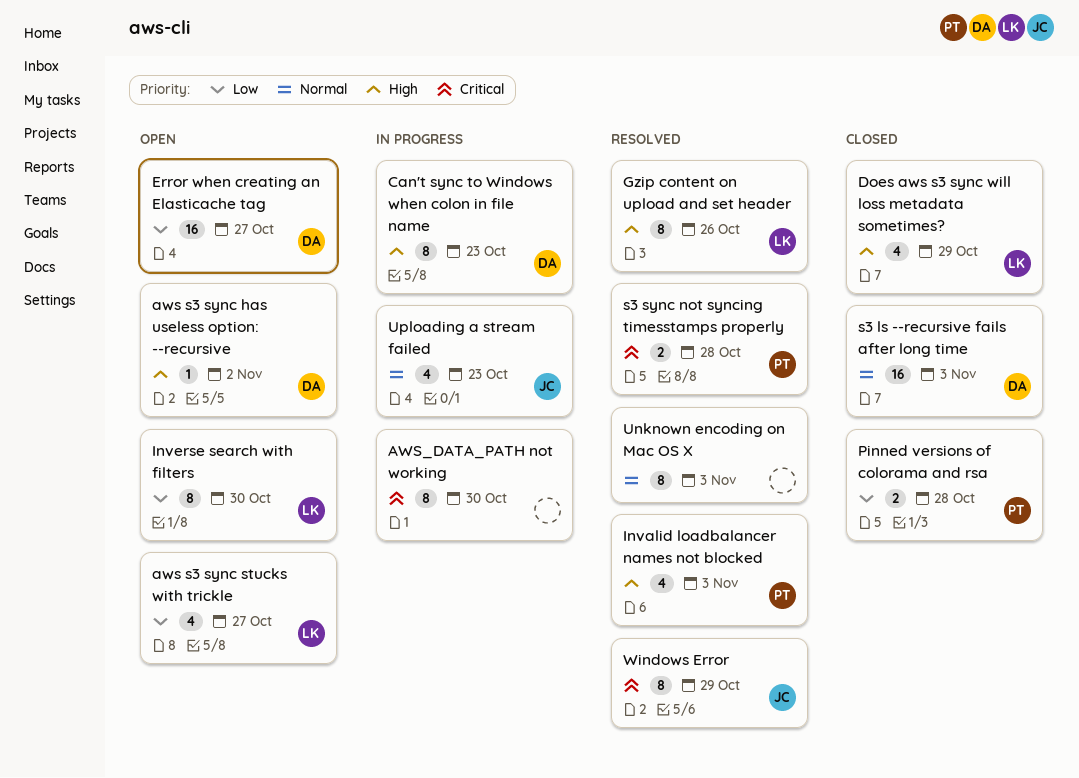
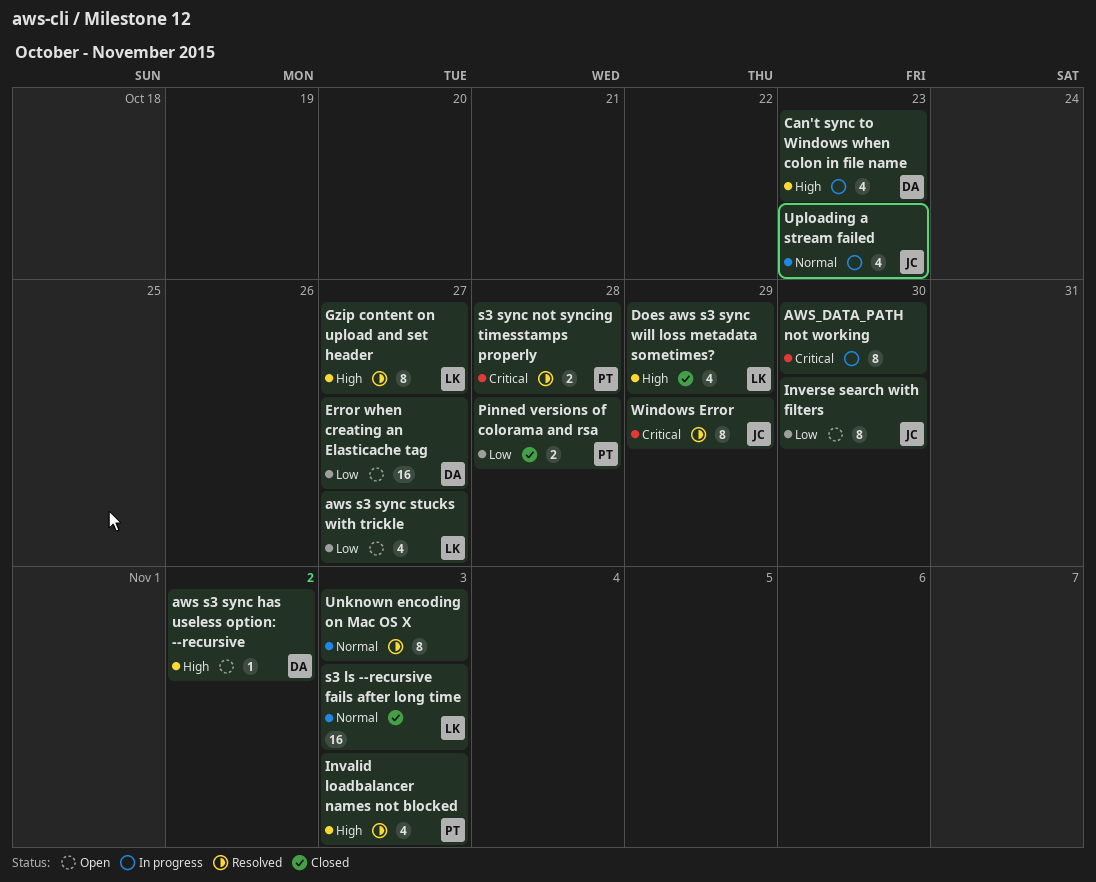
Can't sync to Windows when colon in file name, estimate: 8 -> 4
Gzip content on upload and set header, due: Oct 26 -> Oct 27
Inverse search with filters, owner: LK -> JC
s3 ls --recursive fails after long time, owner: DA -> LK

